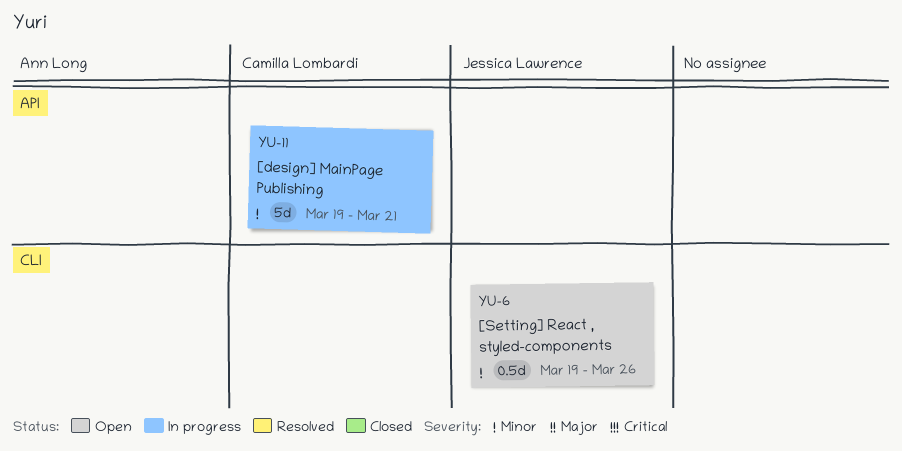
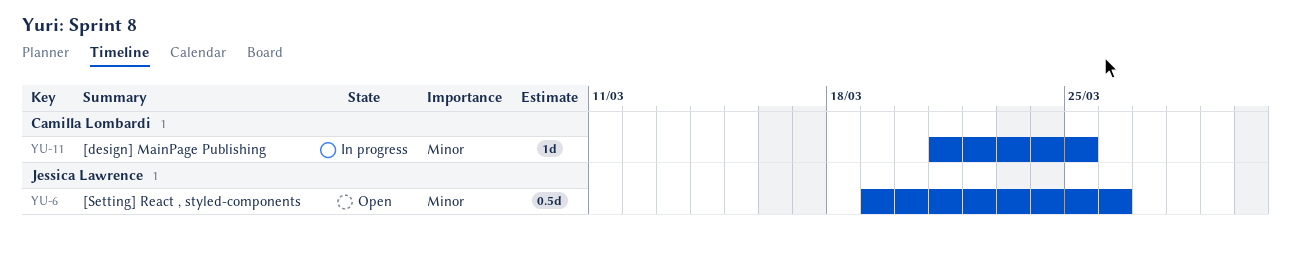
YU-11, estimate: 5d -> 1d
YU-11, start: Mar 19 -> Mar 21
YU-11, due: Mar 21 -> Mar 25

